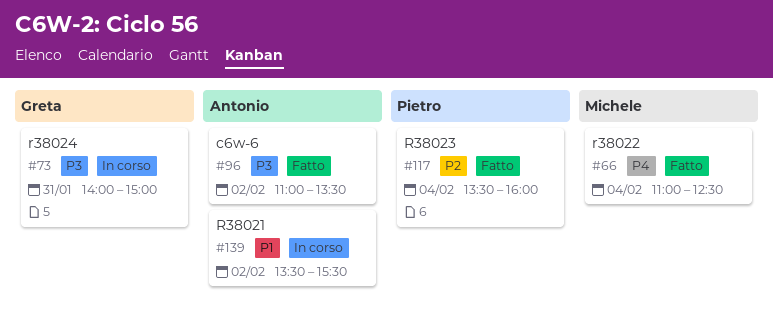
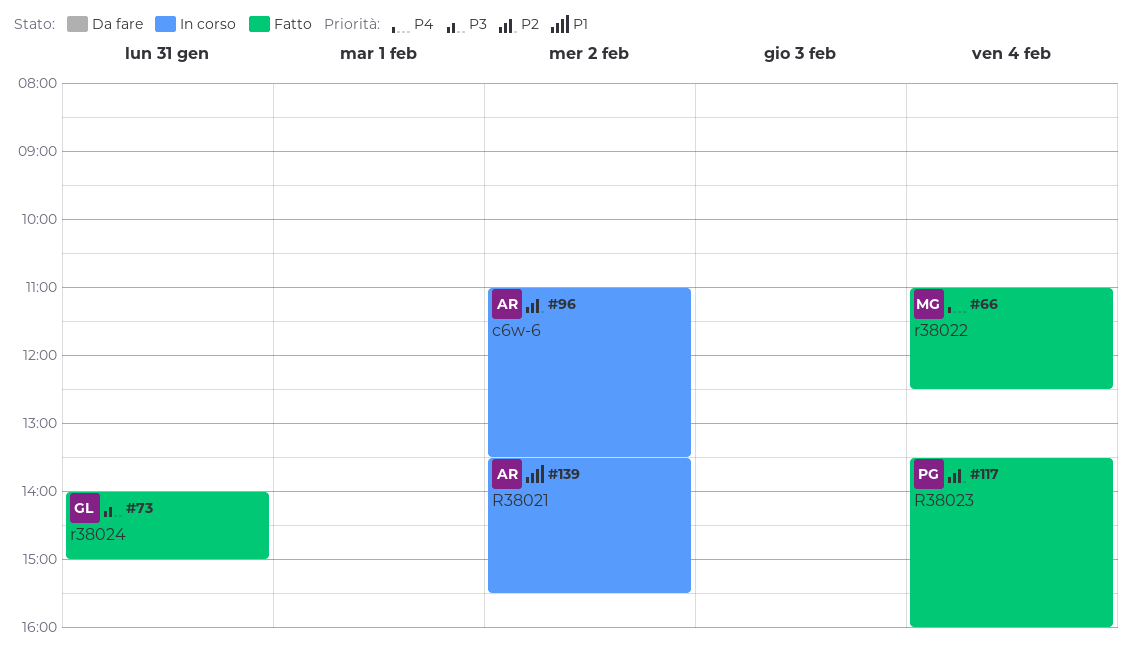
#73, status: In corso -> Fatto
#96, status: Fatto -> In corso
#96, priority: P3 -> P2

